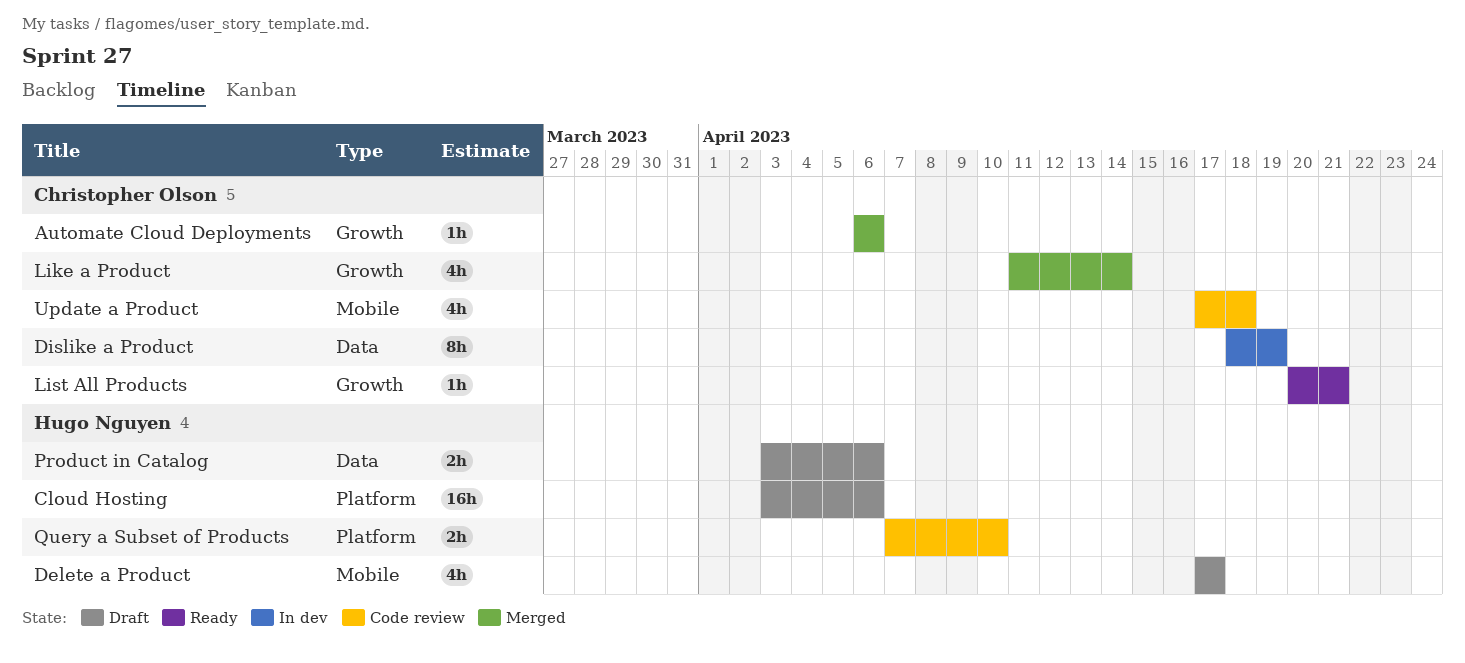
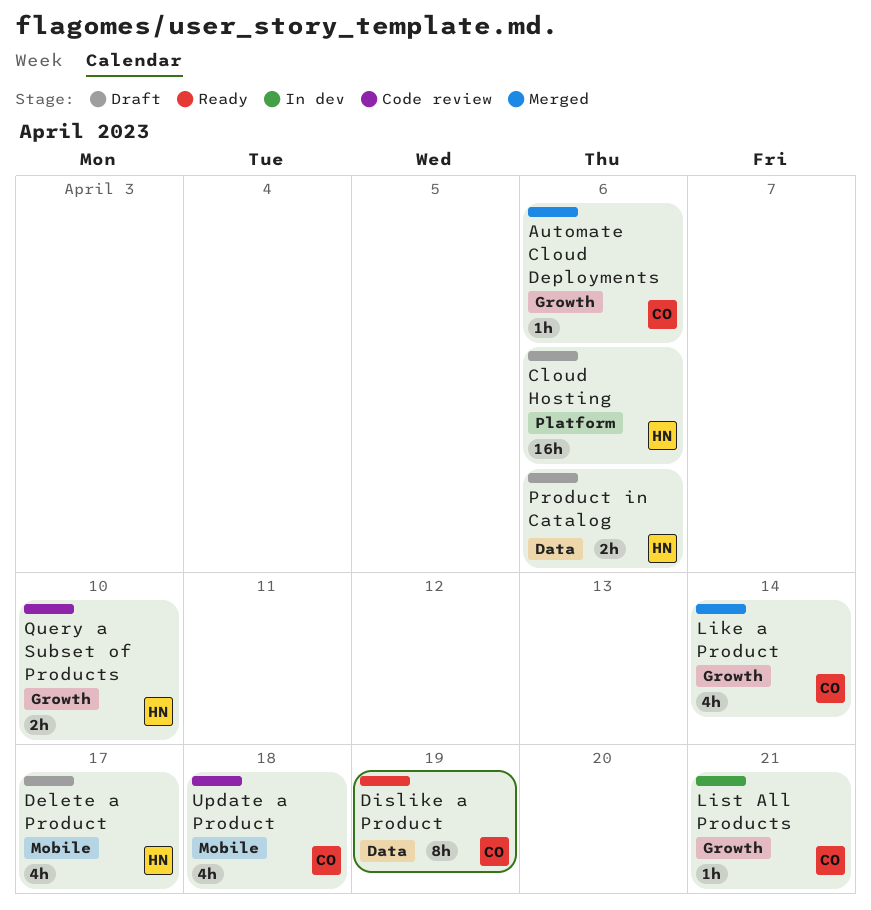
Dislike a Product, status: In dev -> Ready
List All Products, status: Ready -> In dev
Query a Subset of Products, label: Platform -> Growth

